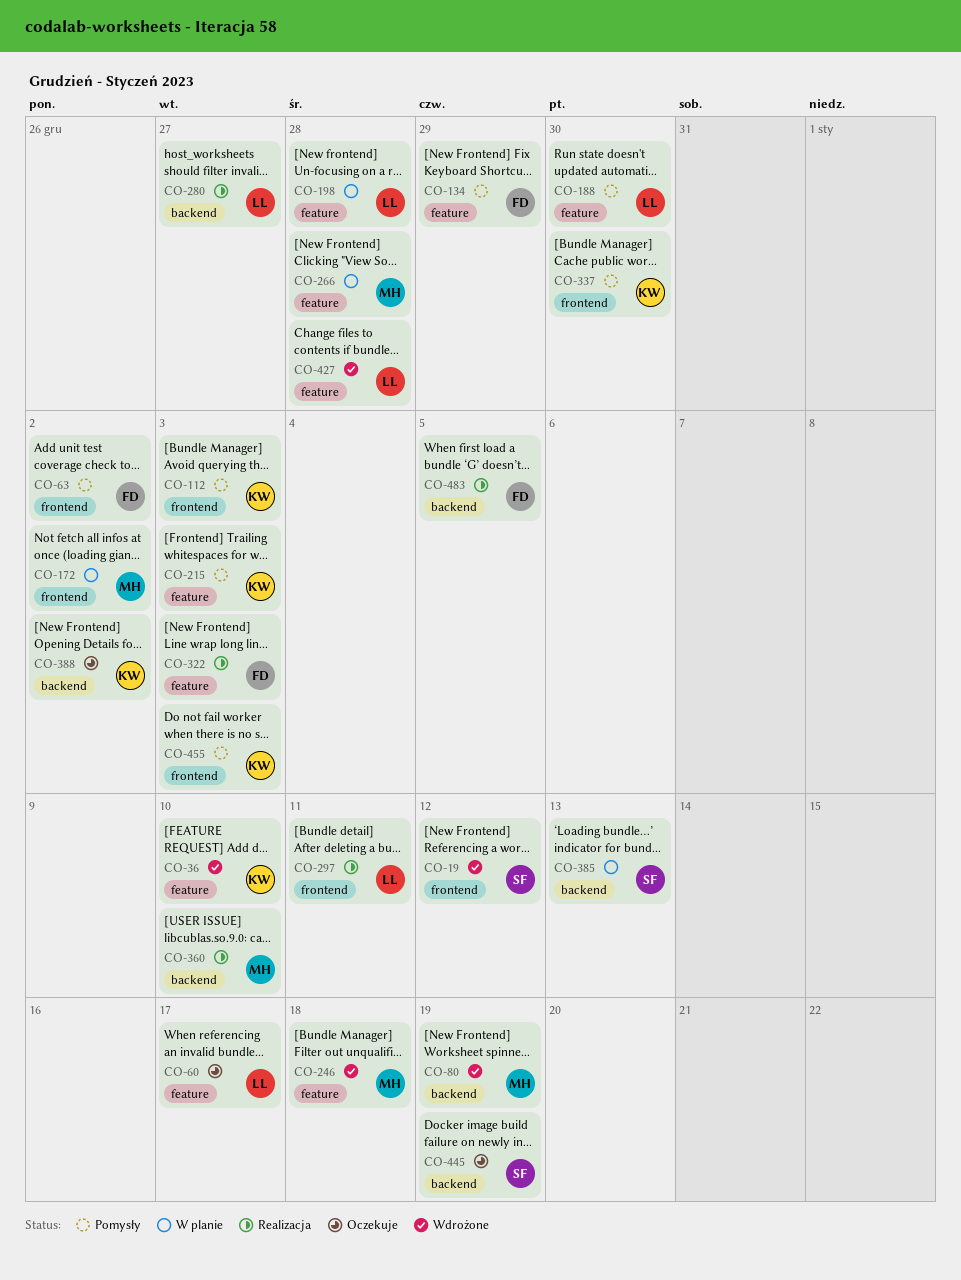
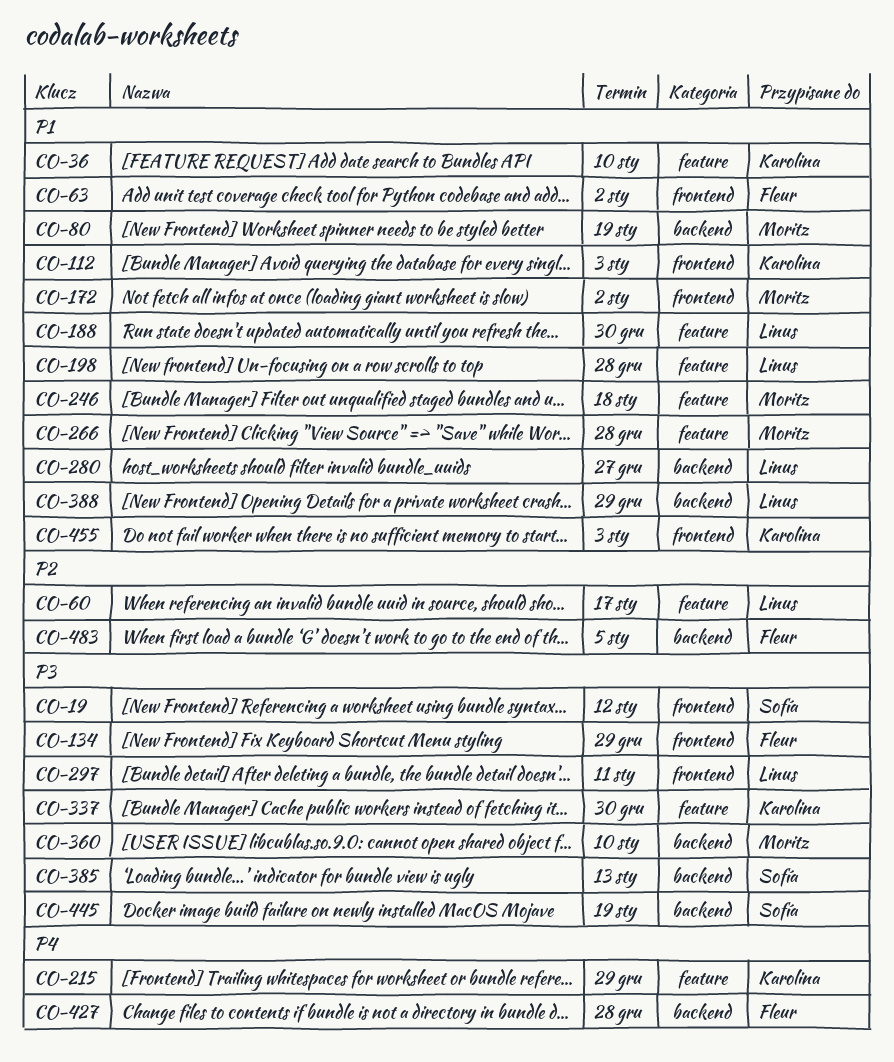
CO-134, label: feature -> frontend
CO-215, due: Jan 3 -> Dec 29
CO-322: present -> none
CO-337, label: frontend -> feature
CO-388, owner: Karolina -> Linus
CO-388, due: Jan 2 -> Dec 29
CO-427, owner: Linus -> Fleur
CO-427, label: feature -> backend

